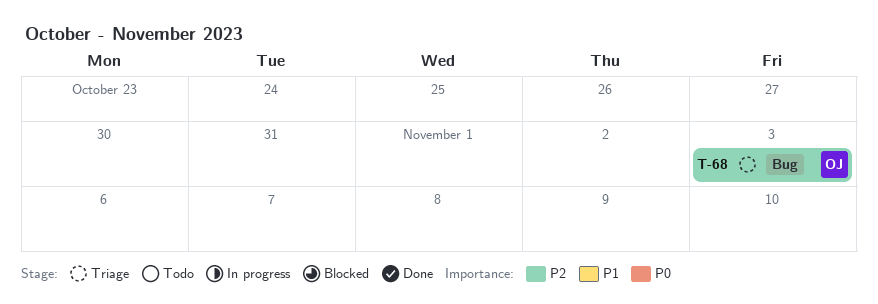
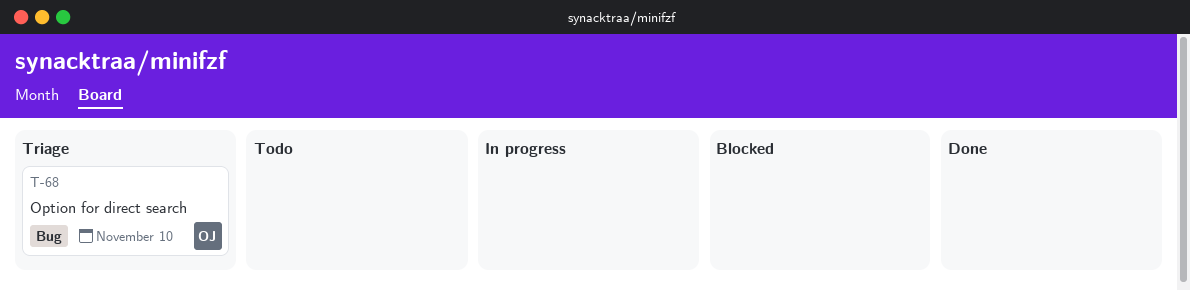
T-68, due: Nov 3 -> Nov 10

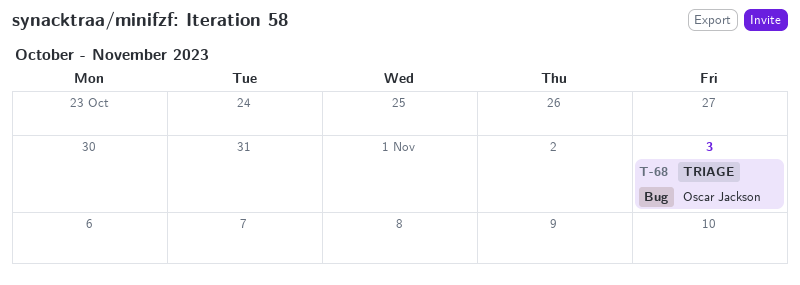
T-68, due: Nov 10 -> Nov 3

